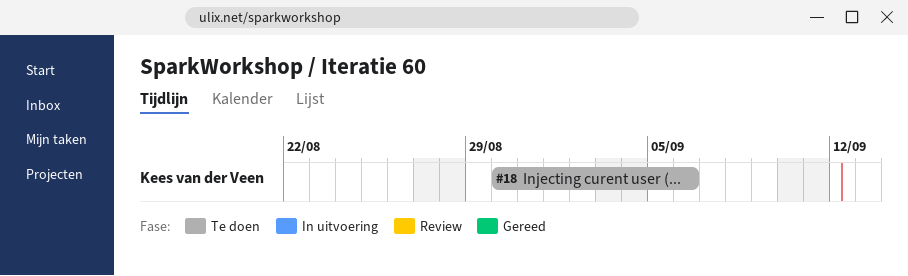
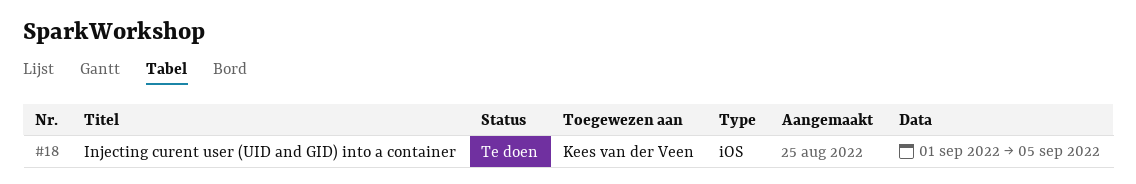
#18, start: Aug 30 -> Sep 1
#18, due: Sep 6 -> Sep 5

